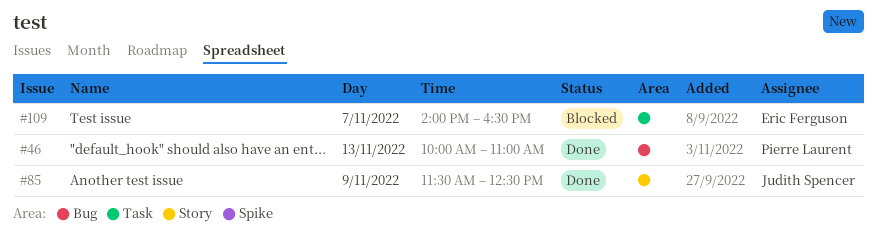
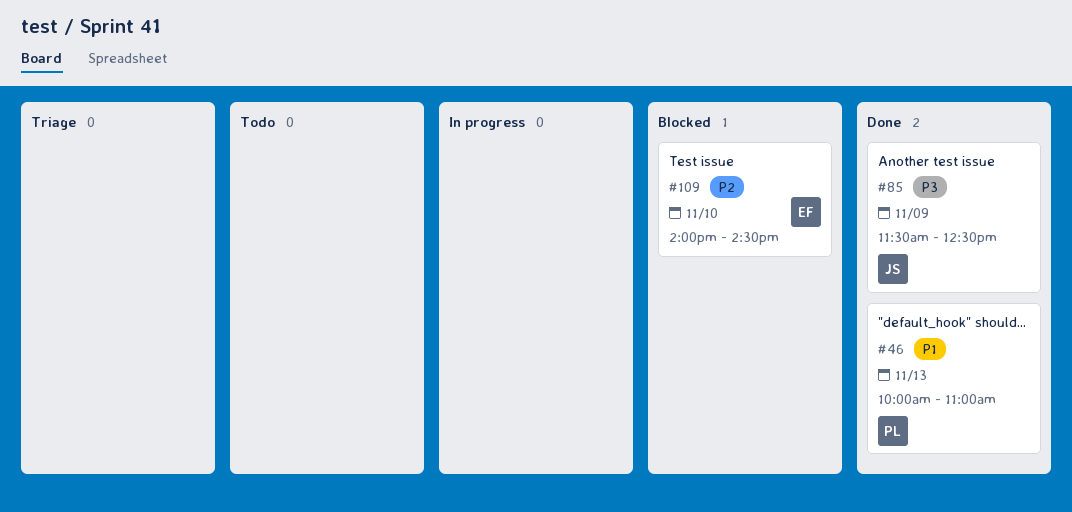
#109, day: Nov 7 -> Nov 10
#109, ends: 16:30 -> 14:30

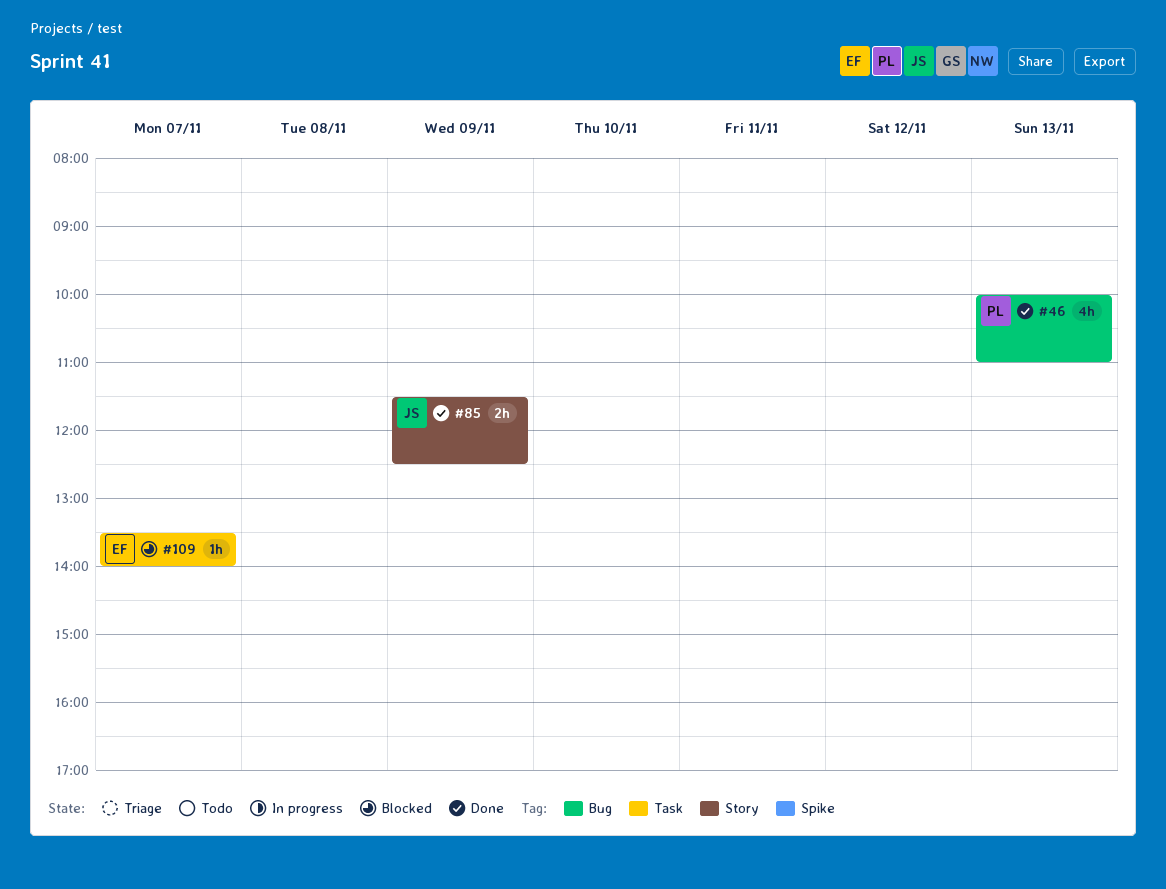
#109, day: Nov 10 -> Nov 7
#109, begins: 14:00 -> 13:30
#109, ends: 14:30 -> 14:00

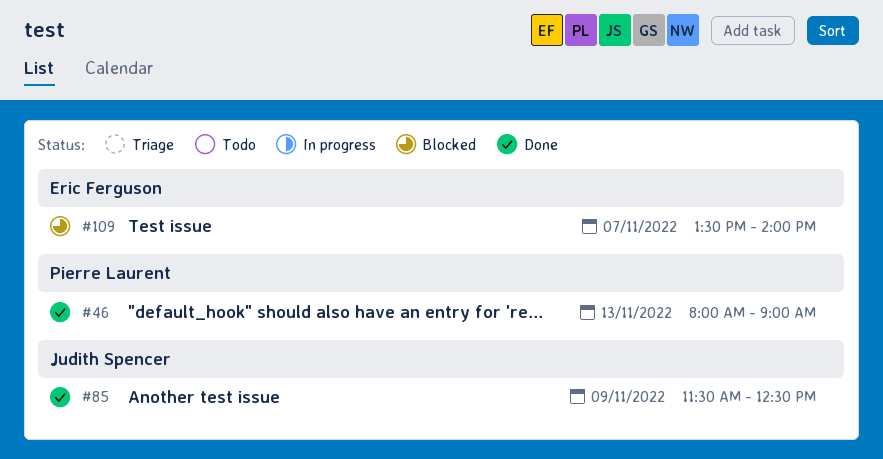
#46, begins: 10:00 -> 08:00
#46, ends: 11:00 -> 09:00

